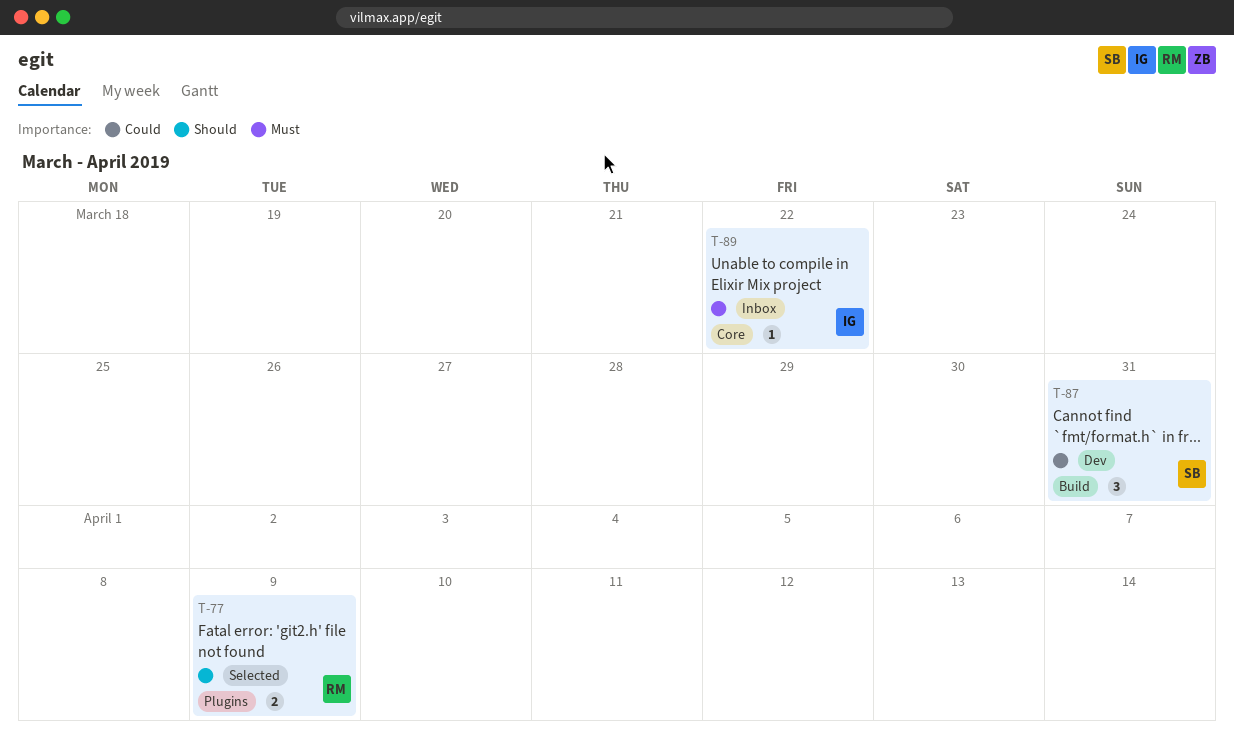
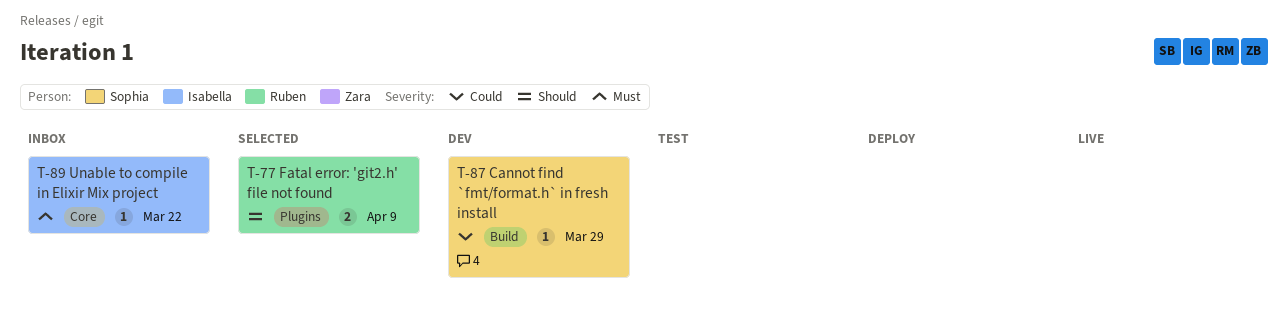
T-87, estimate: 3 -> 1
T-87, due: Mar 31 -> Mar 29

